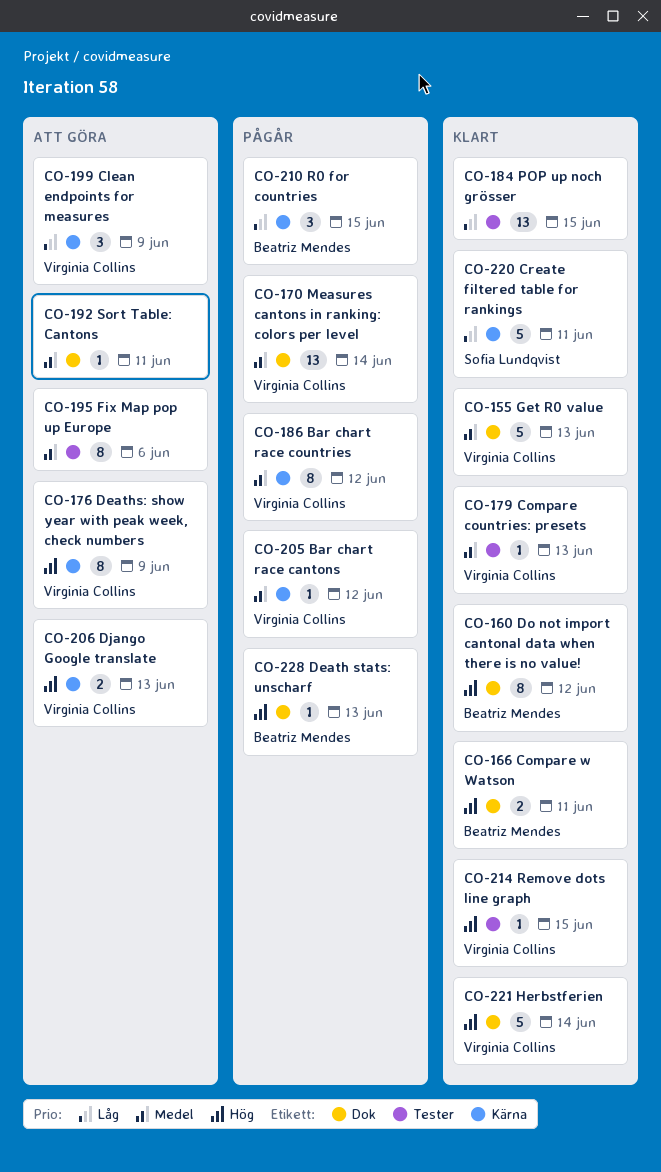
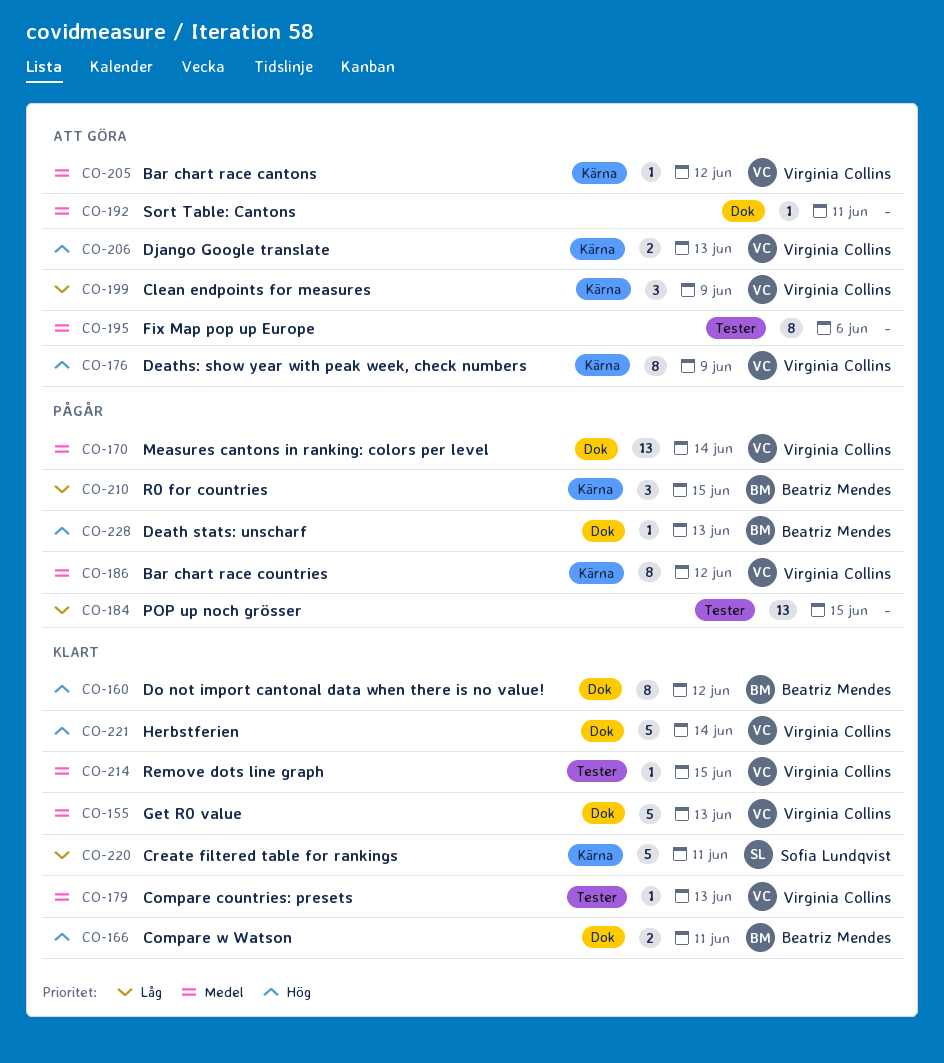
CO-184, status: Klart -> Pågår
CO-205, status: Pågår -> Att göra
CO-214, priority: Hög -> Medel

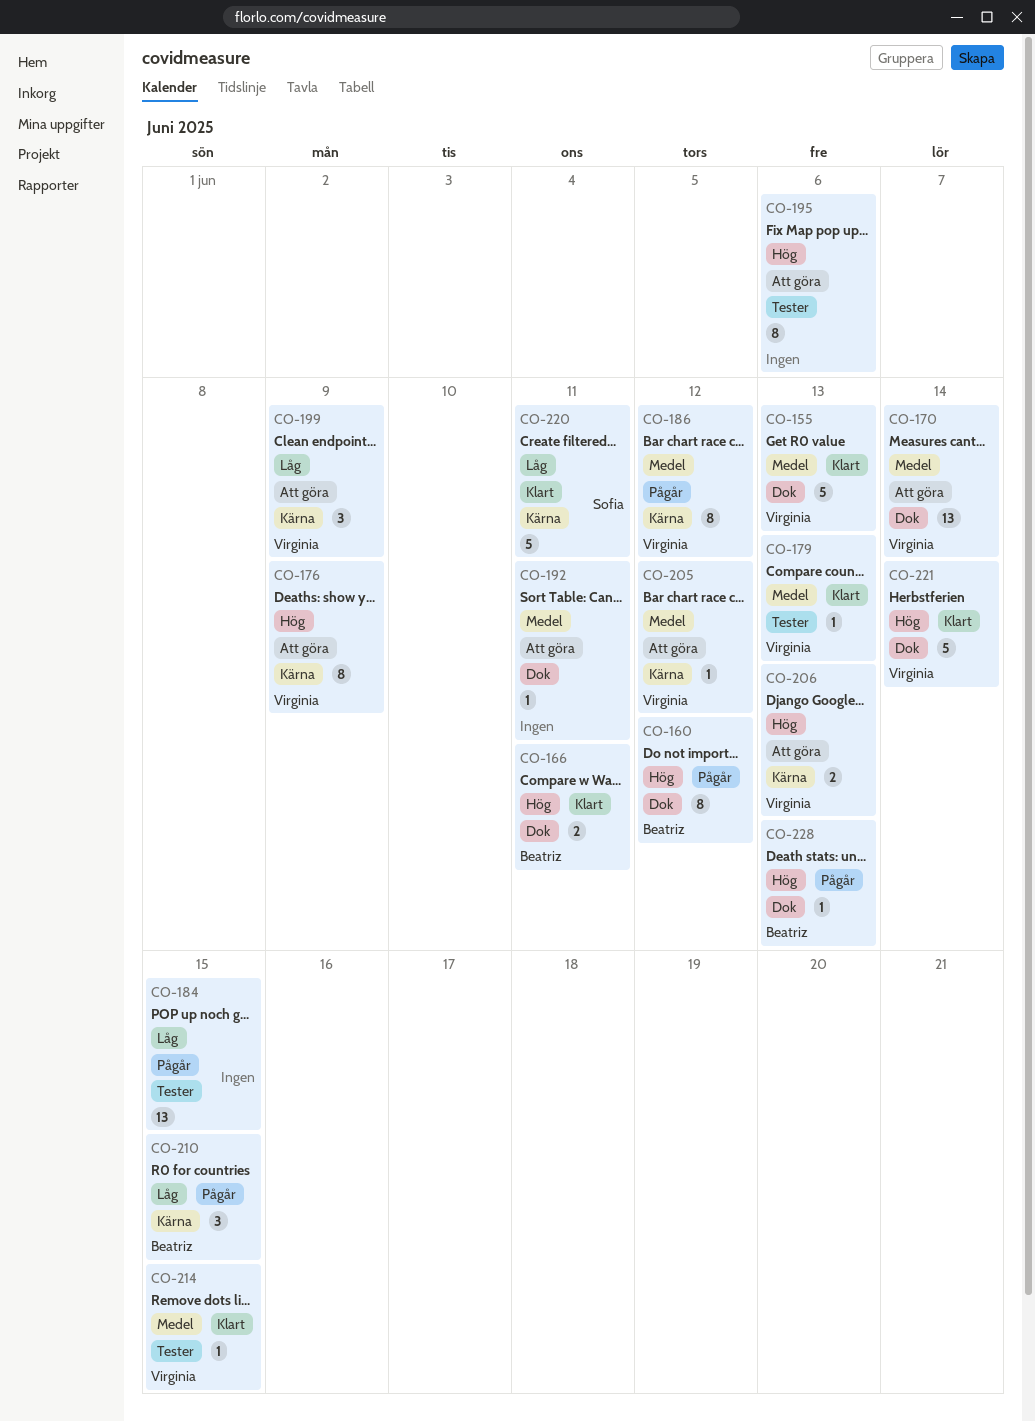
CO-160, status: Klart -> Pågår
CO-170, status: Pågår -> Att göra
CO-195, priority: Medel -> Hög

